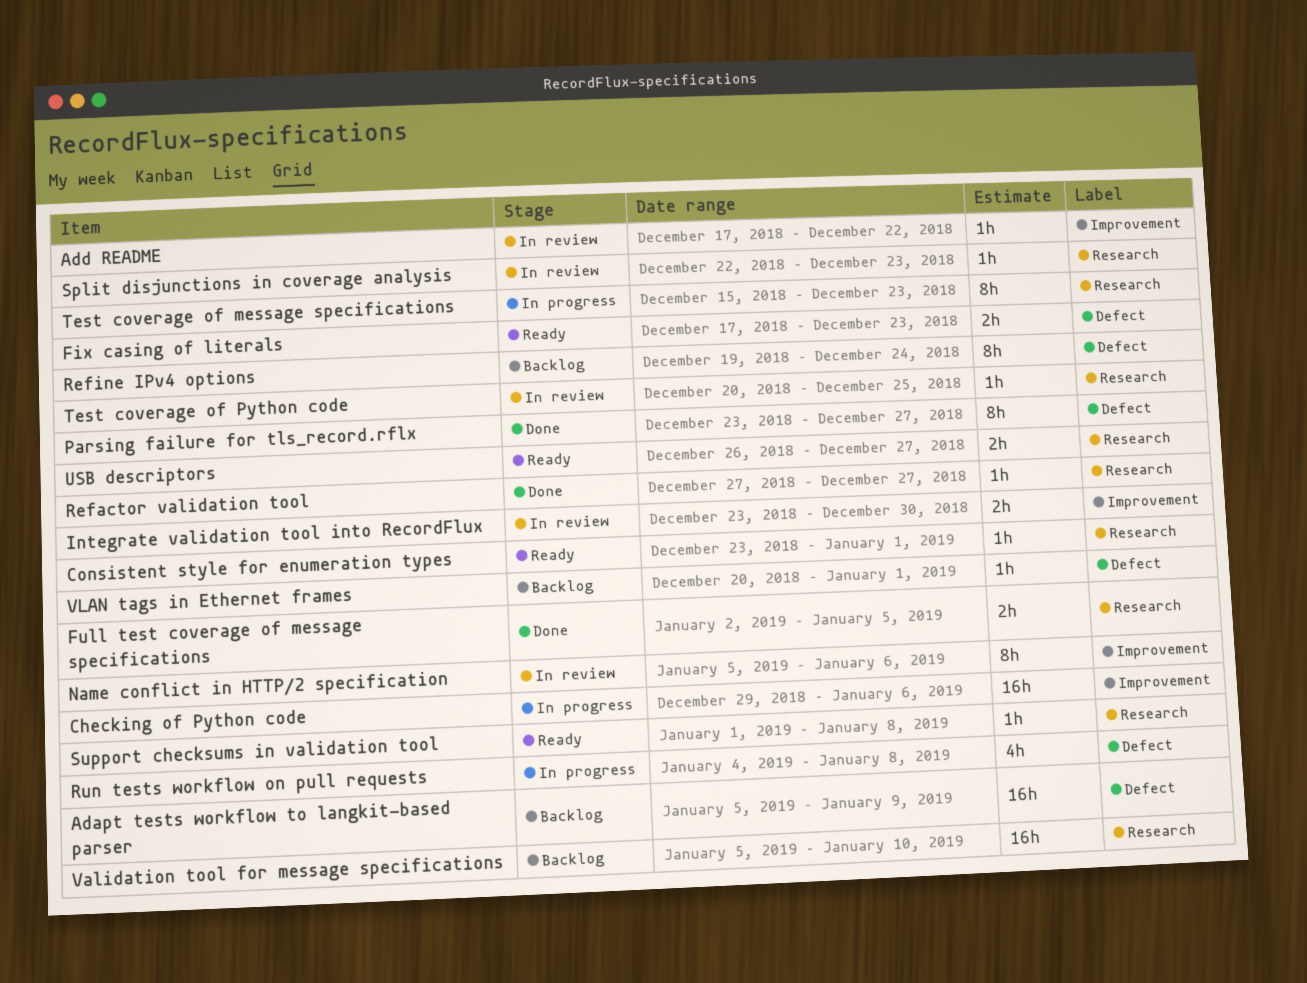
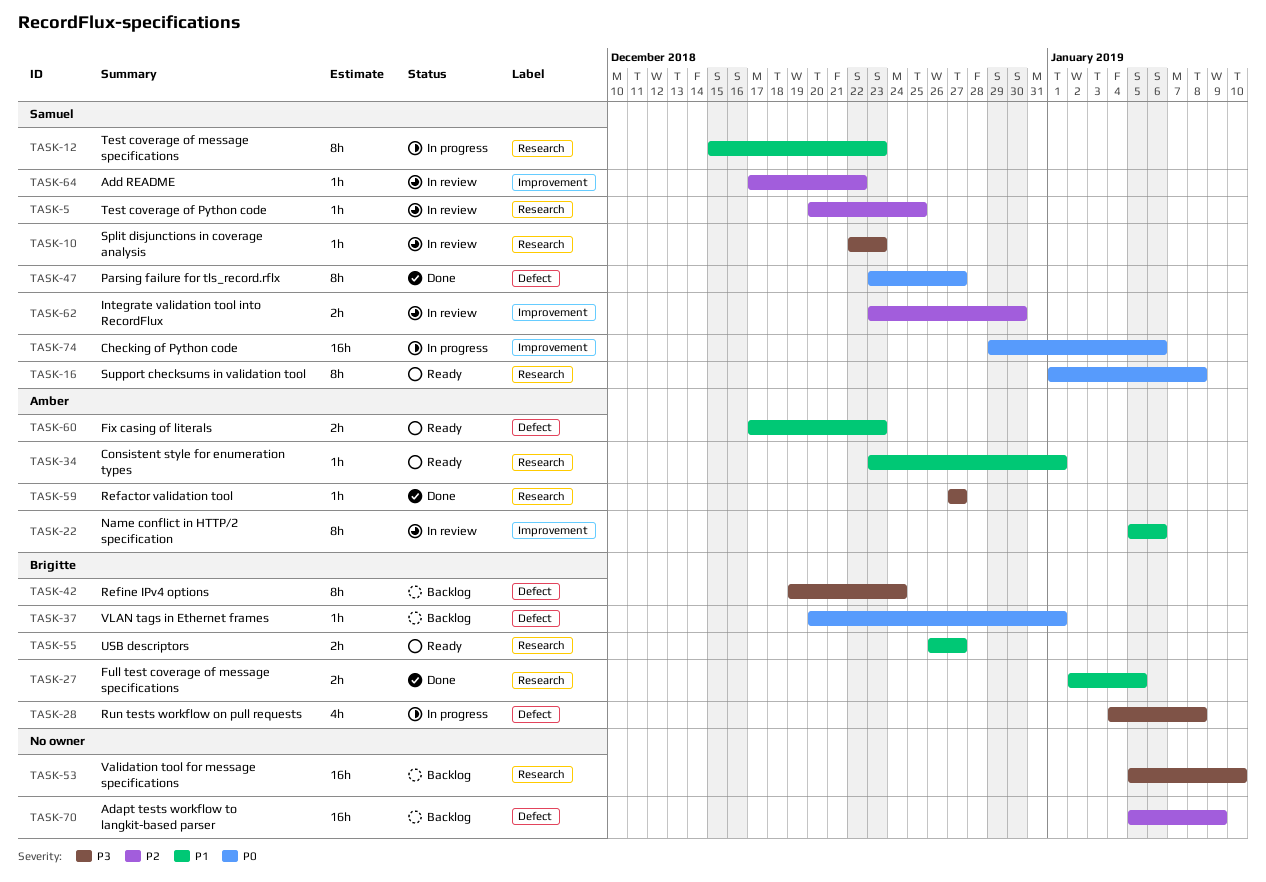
Support checksums in validation tool, estimate: 1h -> 8h

